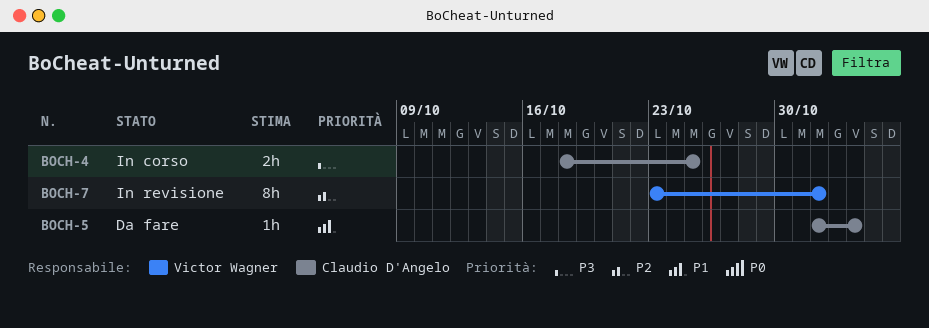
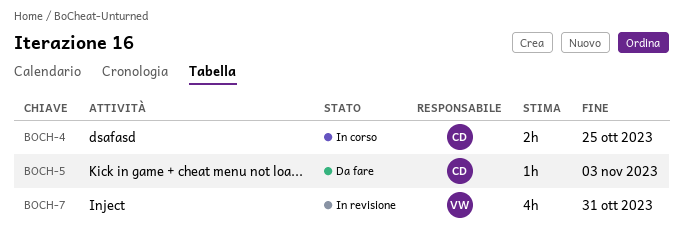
BOCH-7, estimate: 8h -> 4h
BOCH-7, due: Nov 1 -> Oct 31

